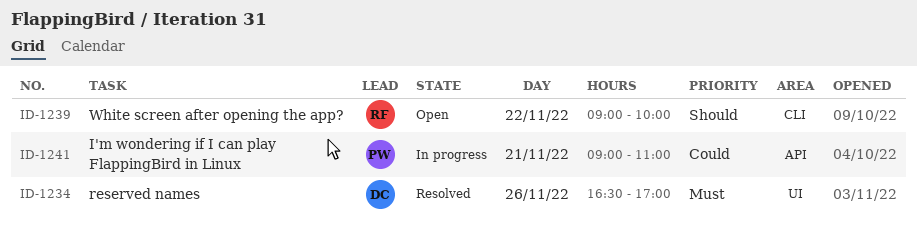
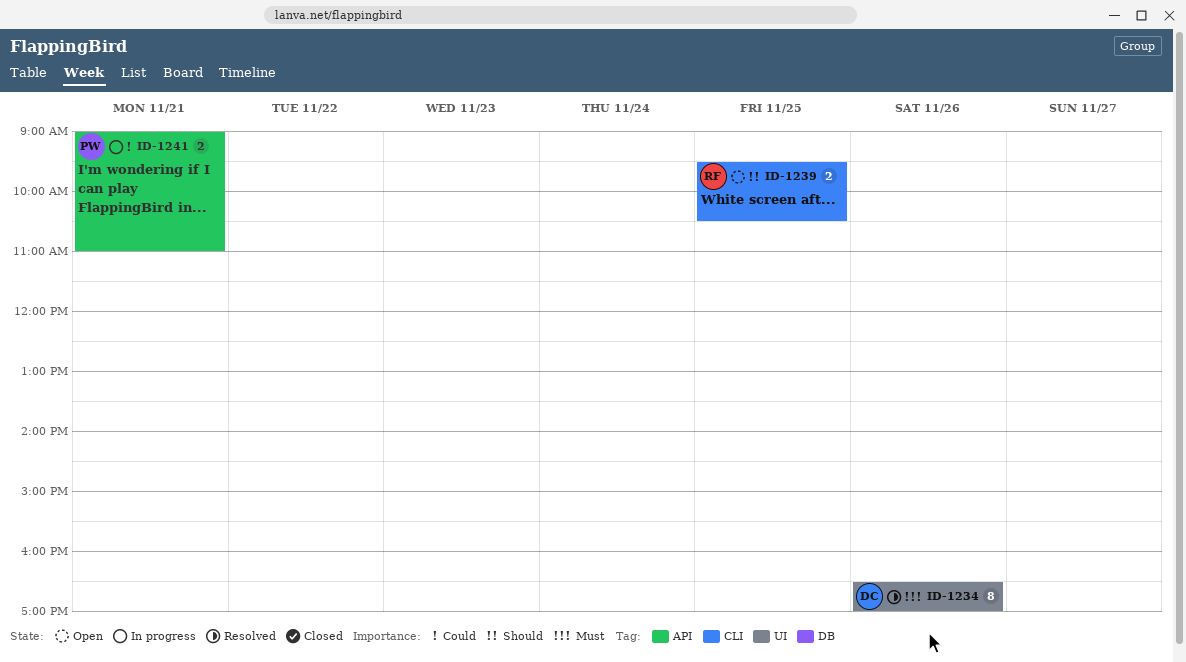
ID-1239, day: Nov 22 -> Nov 25
ID-1239, begins: 09:00 -> 09:30
ID-1239, ends: 10:00 -> 10:30

